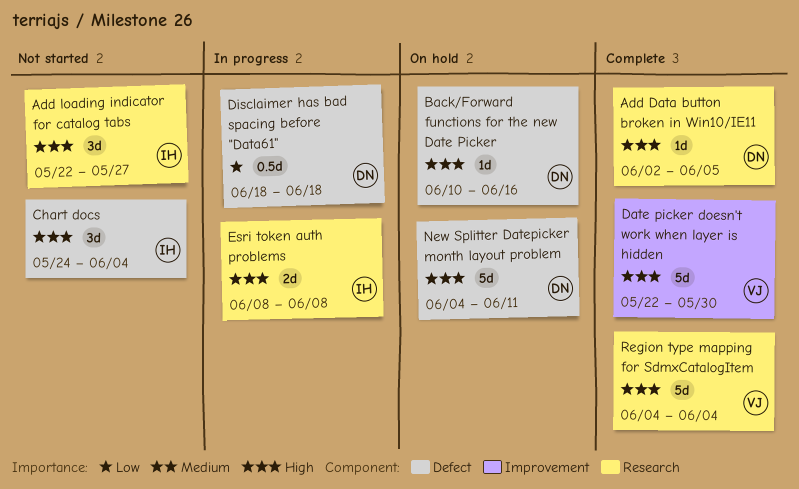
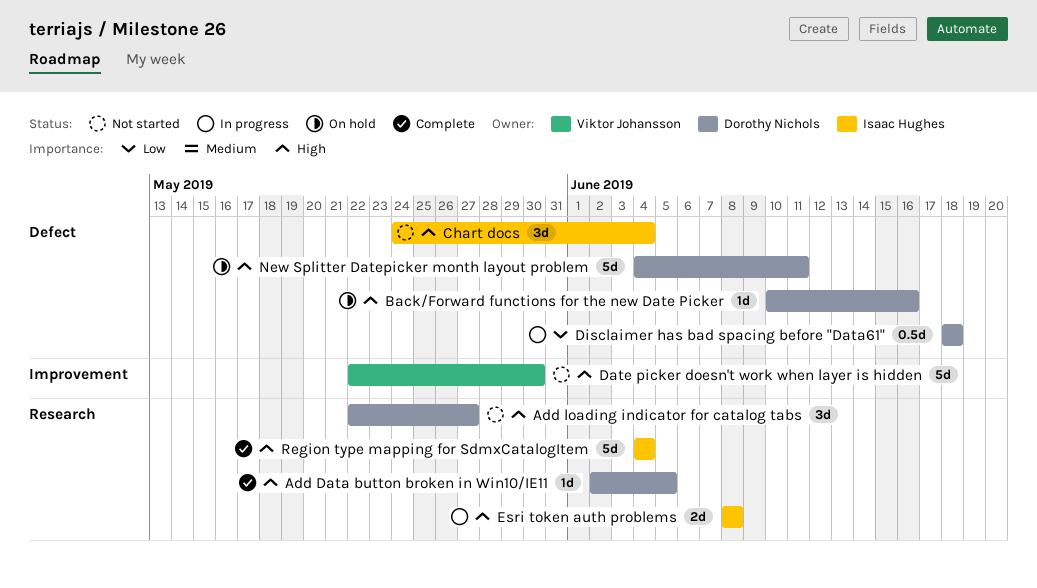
Add loading indicator for catalog tabs, owner: Isaac Hughes -> Dorothy Nichols
Date picker doesn't work when layer is hidden, status: Complete -> Not started
Region type mapping for SdmxCatalogItem, owner: Viktor Johansson -> Isaac Hughes

